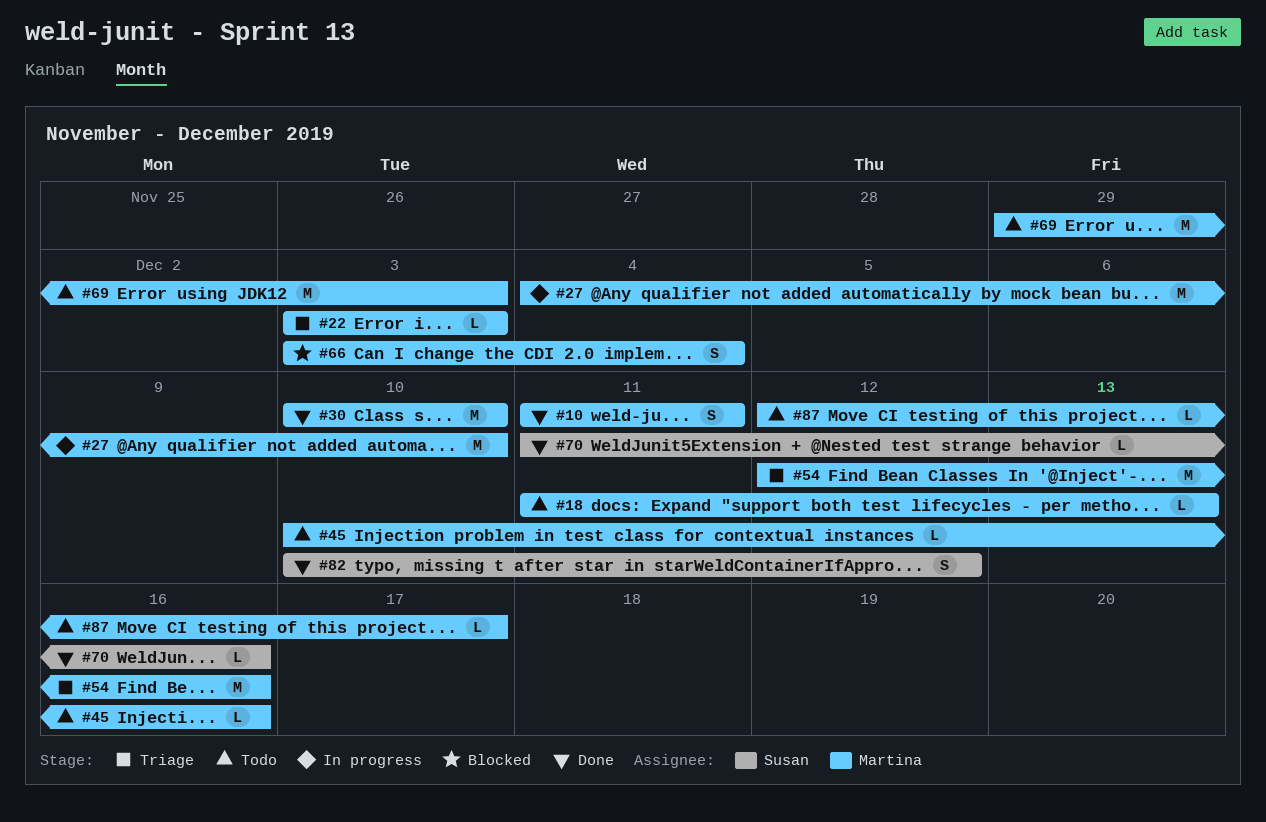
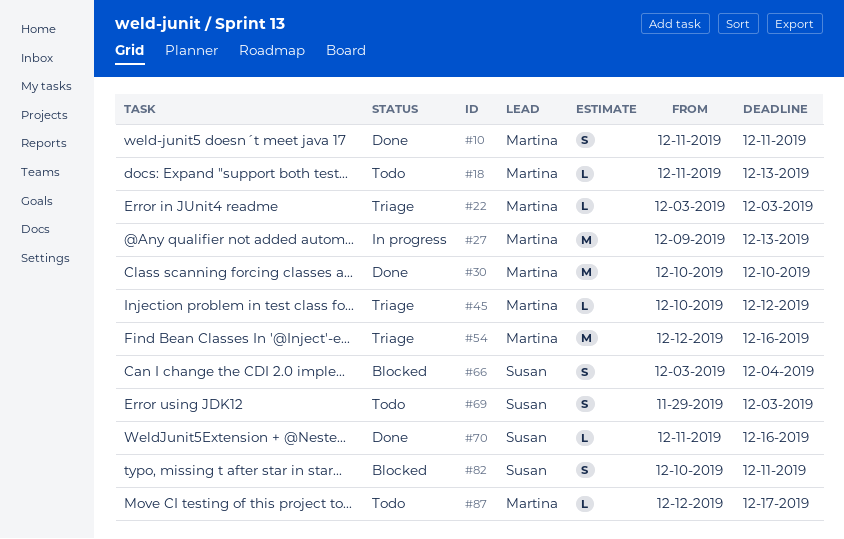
#27, start: Dec 4 -> Dec 9
#27, due: Dec 10 -> Dec 13
#45, status: Todo -> Triage
#45, due: Dec 16 -> Dec 12
#66, owner: Martina -> Susan
#69, owner: Martina -> Susan
#69, estimate: M -> S
#82, status: Done -> Blocked
#82, due: Dec 12 -> Dec 11

